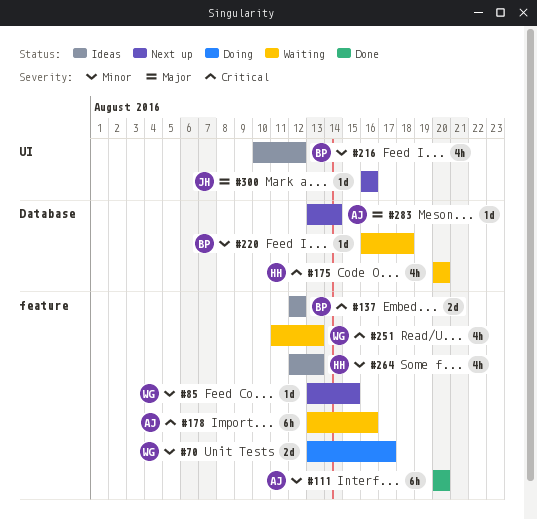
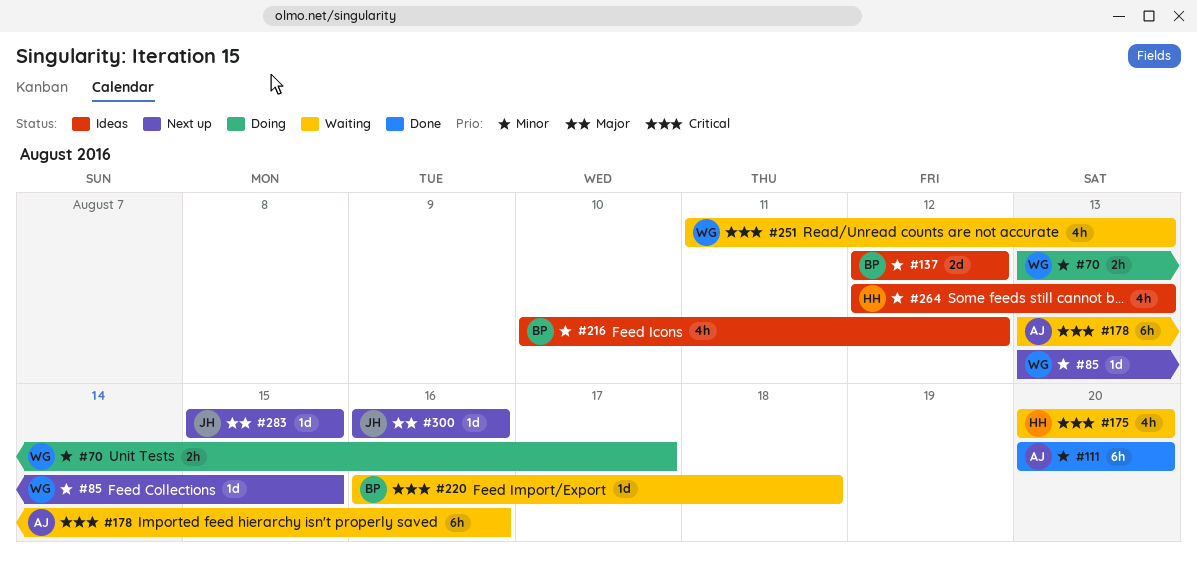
#70, estimate: 2d -> 2h
#137, priority: Critical -> Minor
#220, priority: Minor -> Critical
#283, owner: AJ -> JH
#283, start: Aug 13 -> Aug 15
#283, due: Aug 14 -> Aug 15

